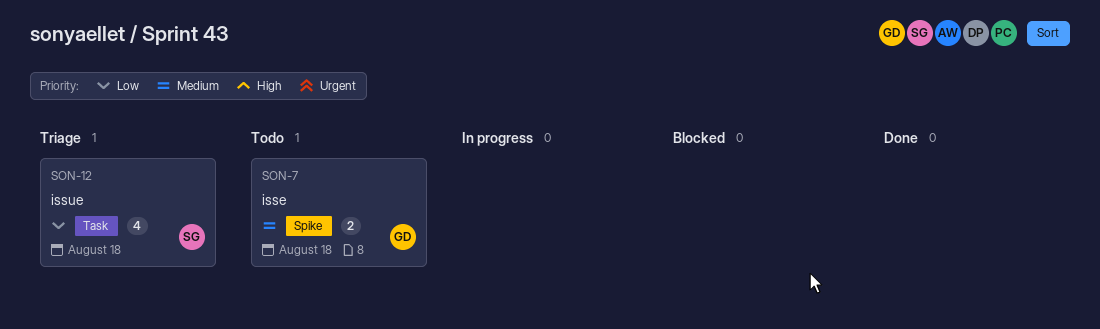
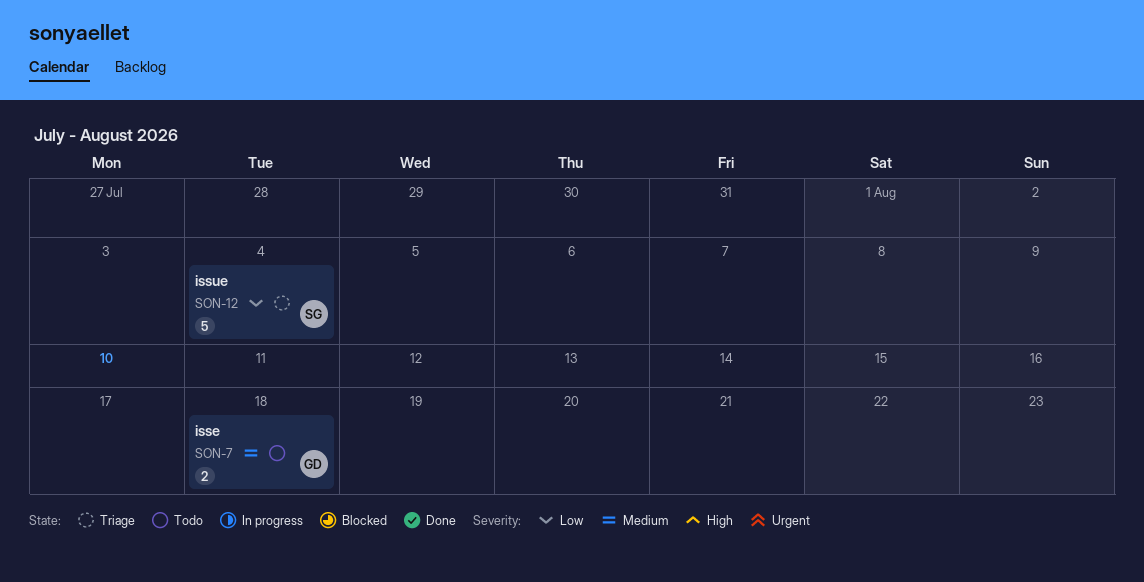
SON-12, estimate: 4 -> 5
SON-12, due: Aug 18 -> Aug 4

